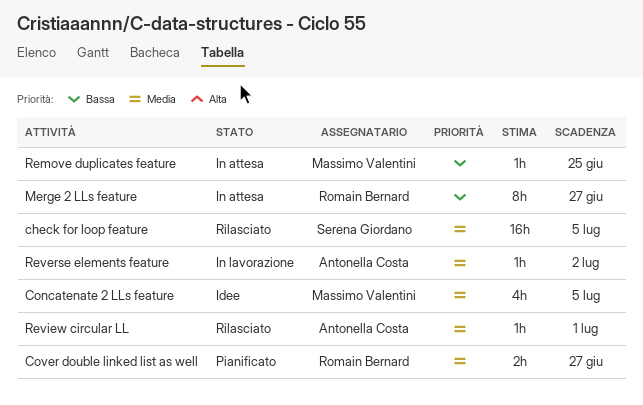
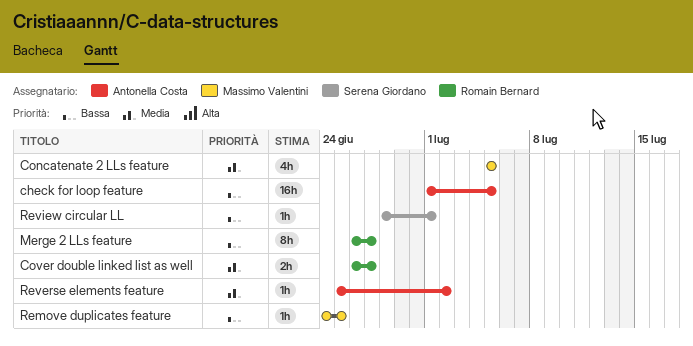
check for loop feature, owner: Serena Giordano -> Antonella Costa
check for loop feature, priority: Media -> Bassa
Review circular LL, owner: Antonella Costa -> Serena Giordano
Review circular LL, priority: Media -> Bassa

